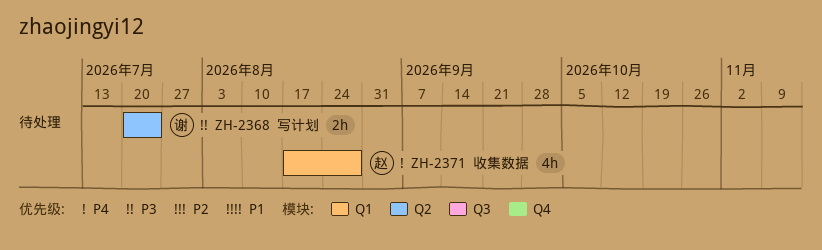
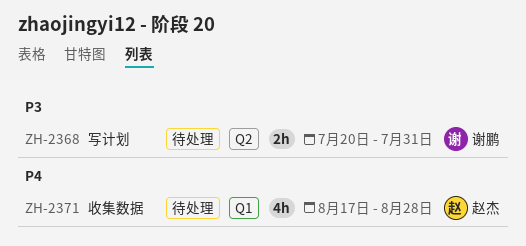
ZH-2368, due: Jul 24 -> Jul 31

